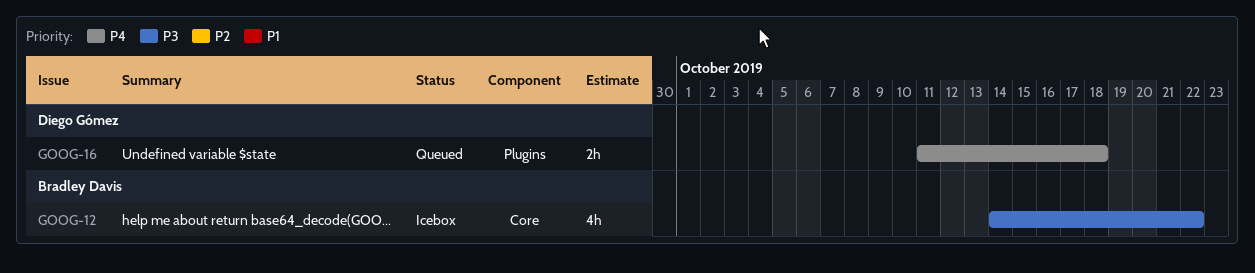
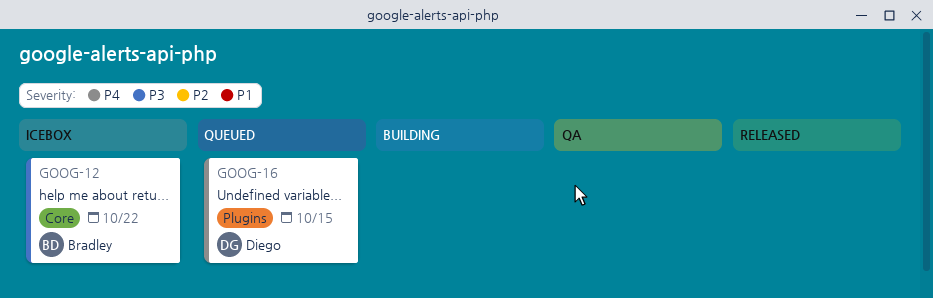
GOOG-16, due: Oct 18 -> Oct 15

